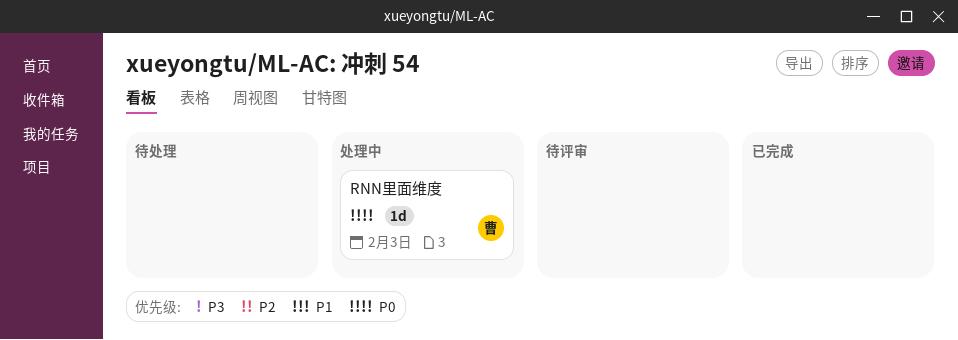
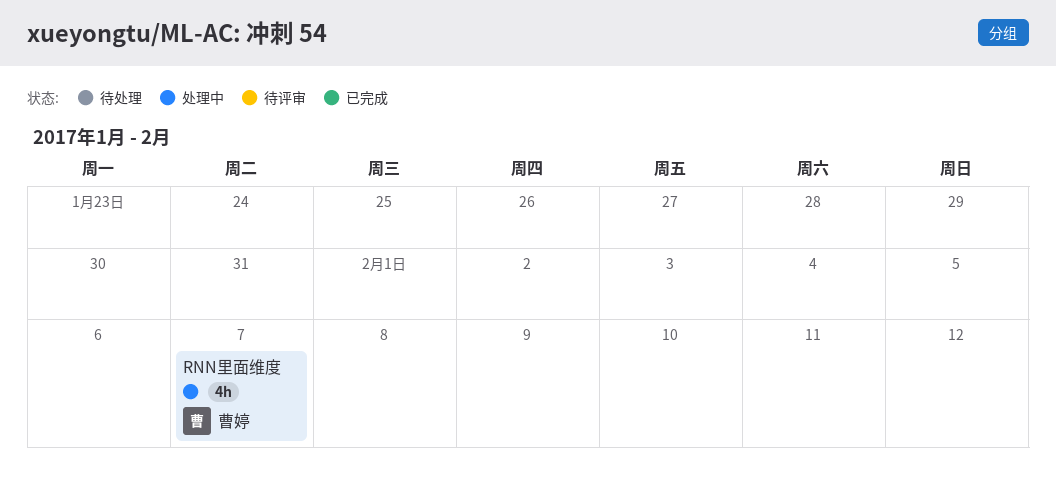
RNN里面维度, estimate: 1d -> 4h
RNN里面维度, due: Feb 3 -> Feb 7

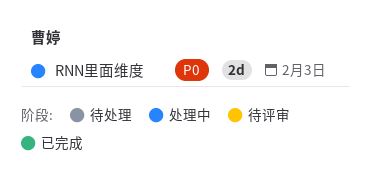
RNN里面维度, estimate: 4h -> 2d
RNN里面维度, due: Feb 7 -> Feb 3

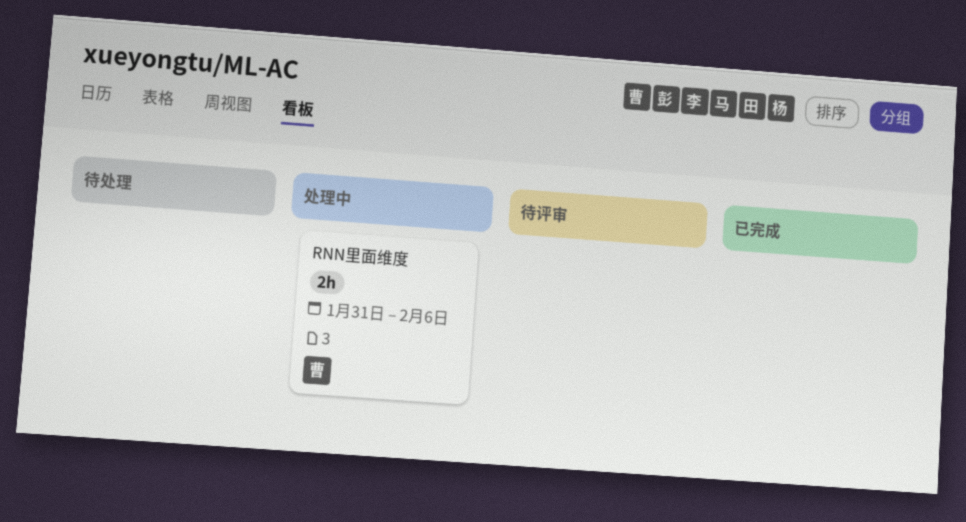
RNN里面维度, estimate: 2d -> 2h
RNN里面维度, due: Feb 3 -> Feb 6

